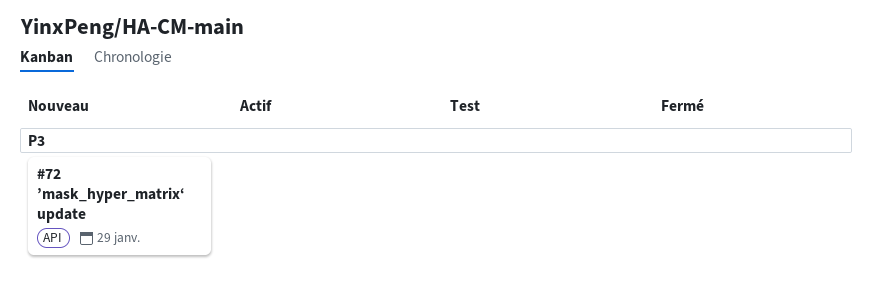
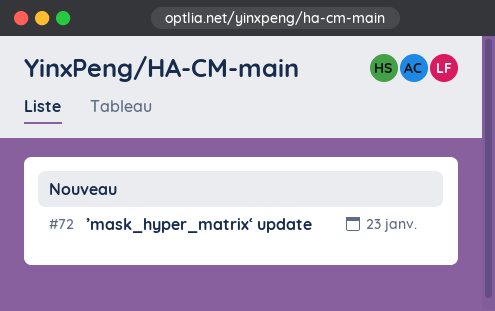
#72, due: Jan 29 -> Jan 23

